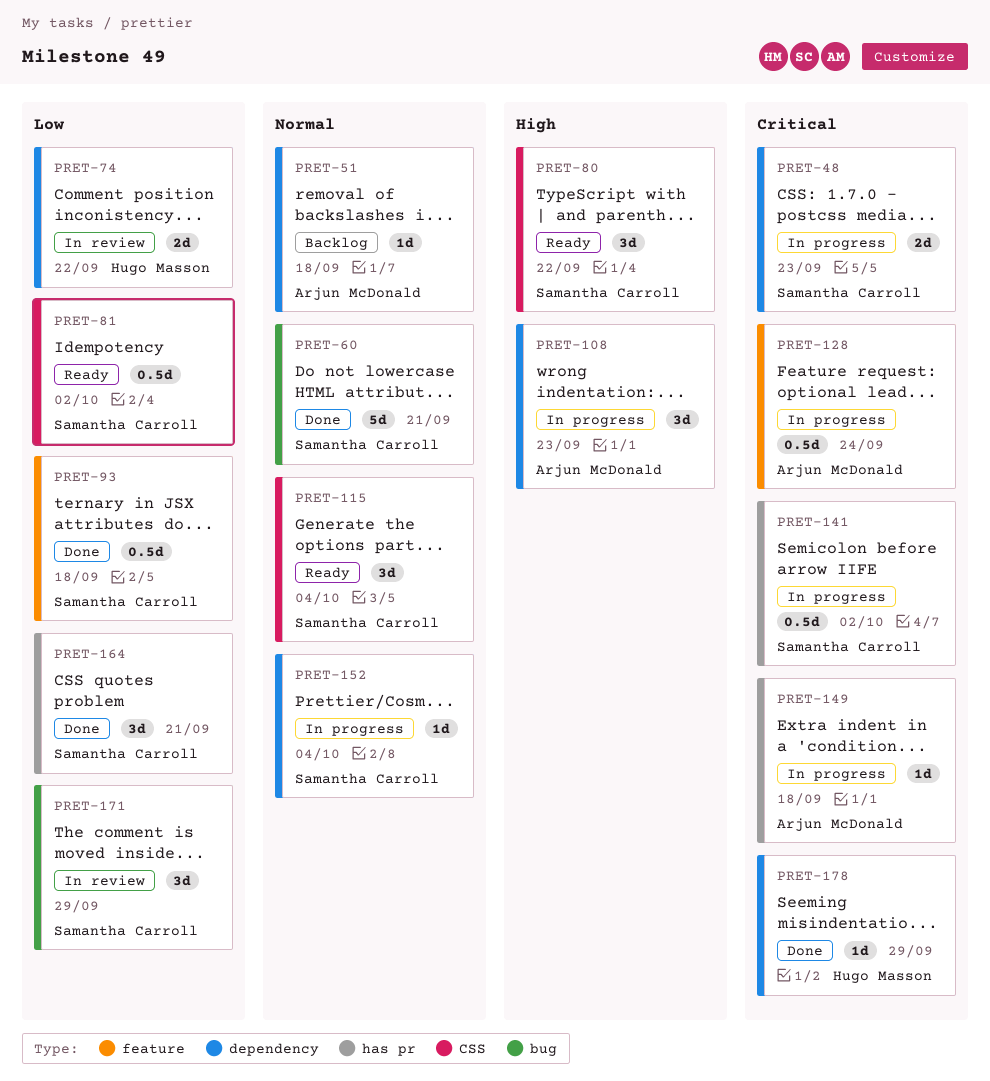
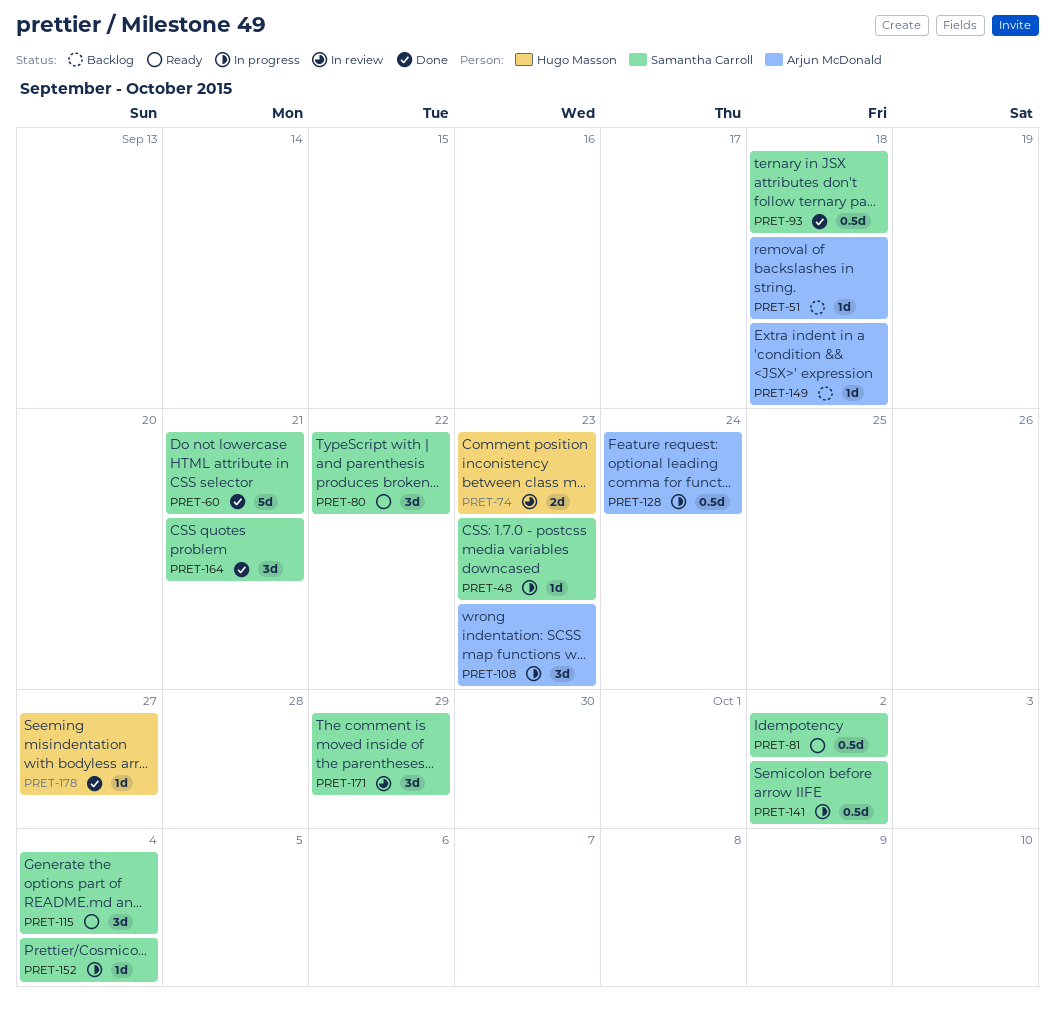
PRET-48, estimate: 2d -> 1d
PRET-74, due: Sep 22 -> Sep 23
PRET-149, status: In progress -> Backlog
PRET-178, due: Sep 29 -> Sep 27

